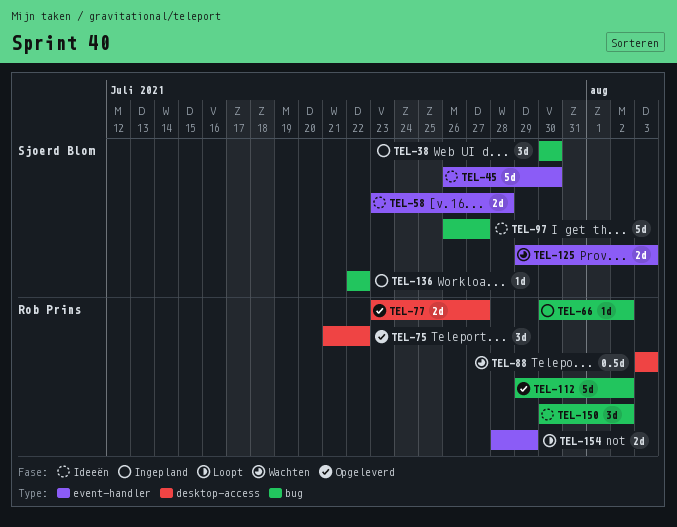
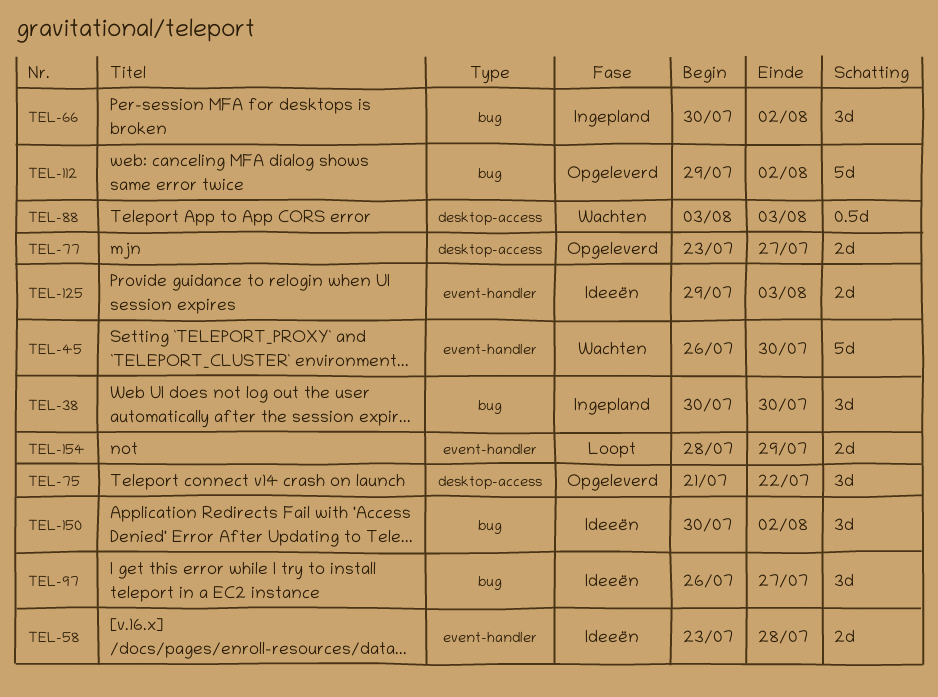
TEL-45, status: Ideeën -> Wachten
TEL-66, estimate: 1d -> 3d
TEL-97, estimate: 5d -> 3d
TEL-125, status: Wachten -> Ideeën
TEL-136: present -> none

